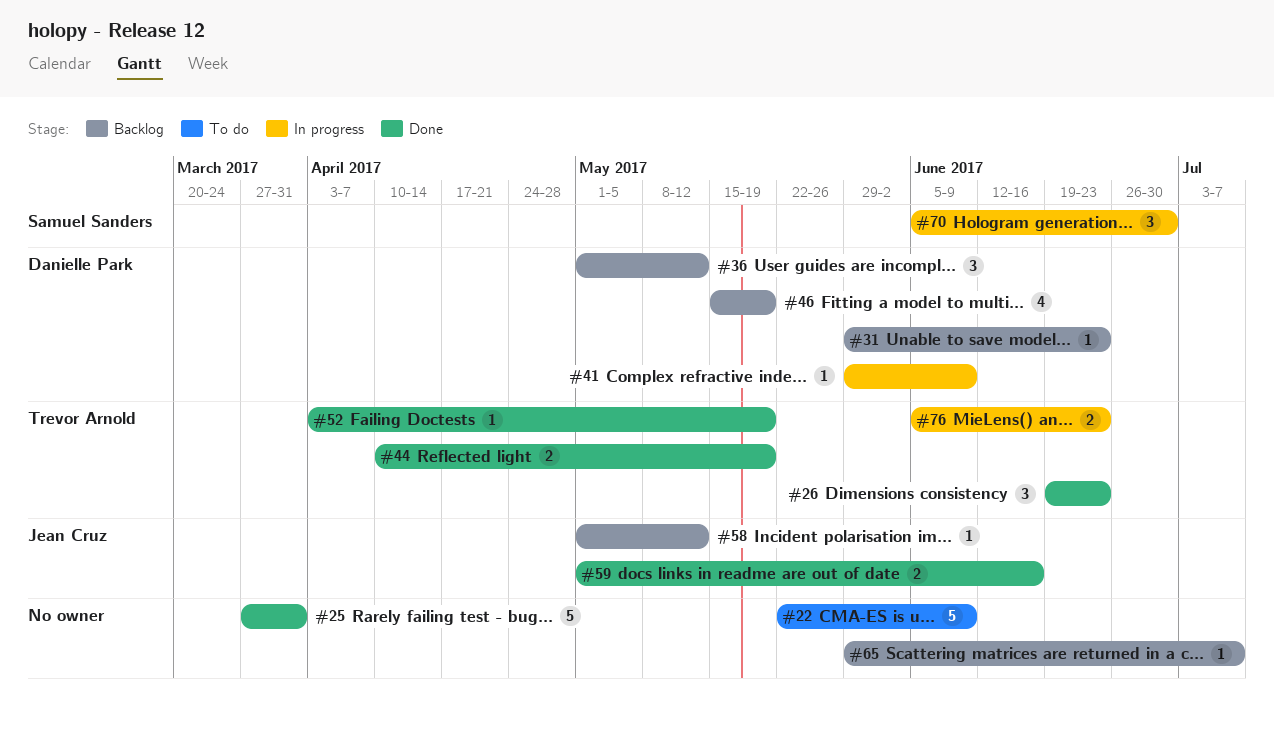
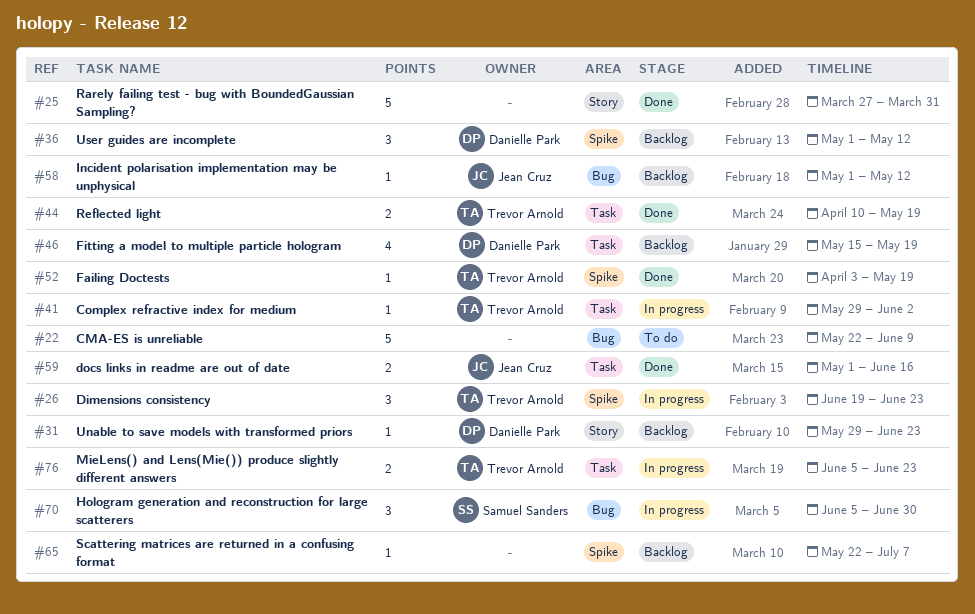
#26, status: Done -> In progress
#41, owner: Danielle Park -> Trevor Arnold
#41, due: Jun 9 -> Jun 2
#65, start: May 29 -> May 22

